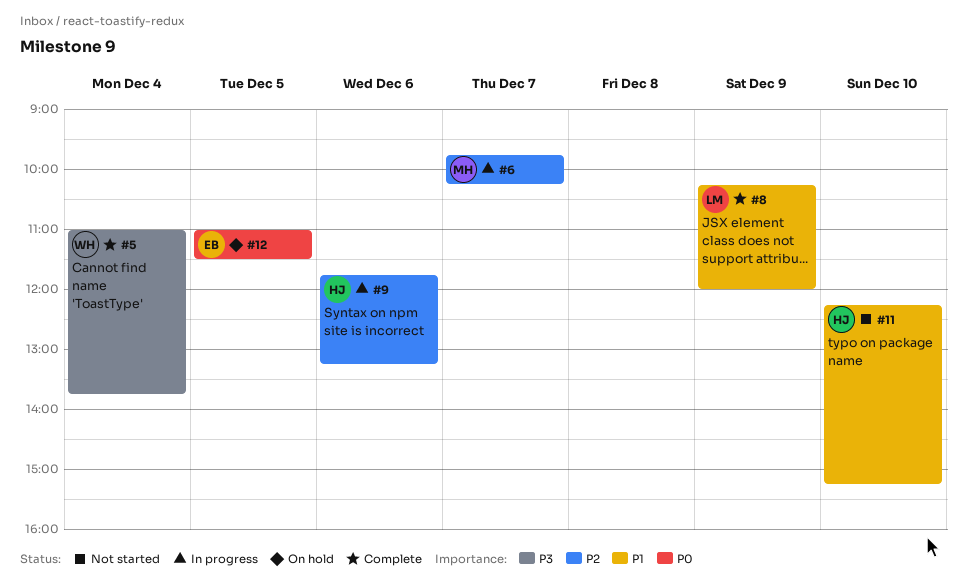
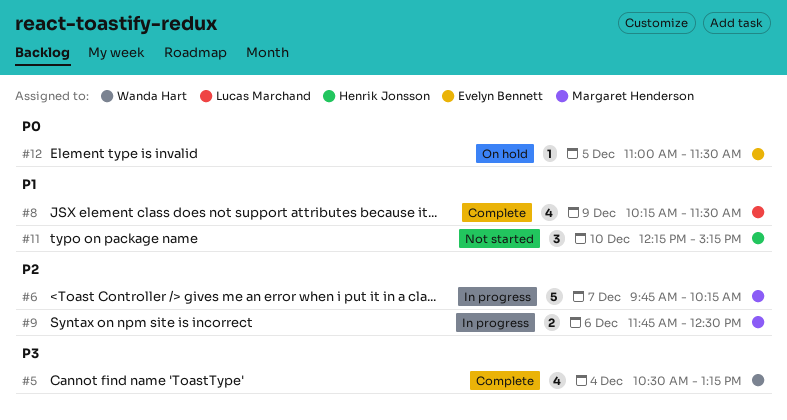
#5, begins: 11:00 -> 10:30
#5, ends: 13:45 -> 13:15
#8, ends: 12:00 -> 11:30
#9, owner: Henrik Jonsson -> Margaret Henderson
#9, ends: 13:15 -> 12:30

